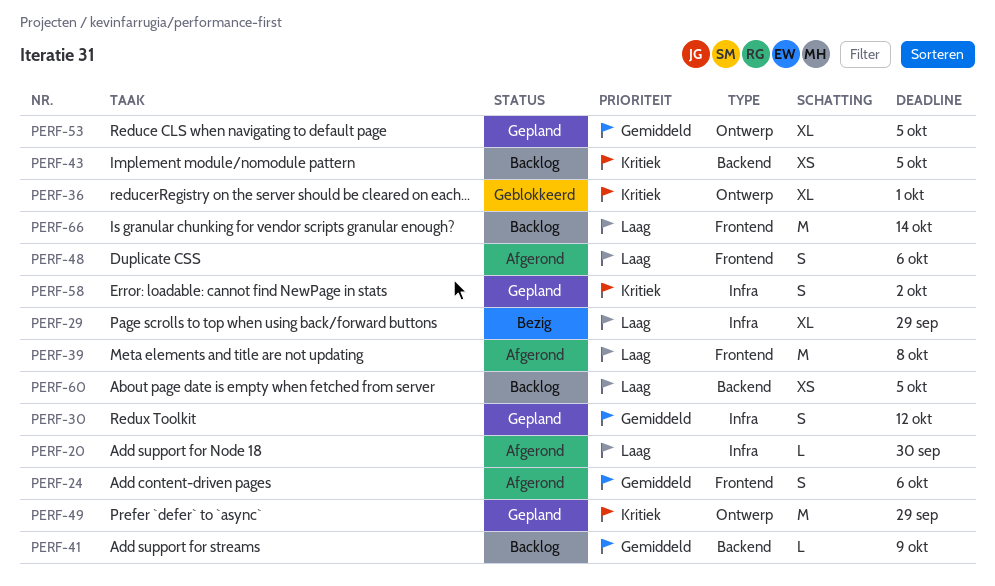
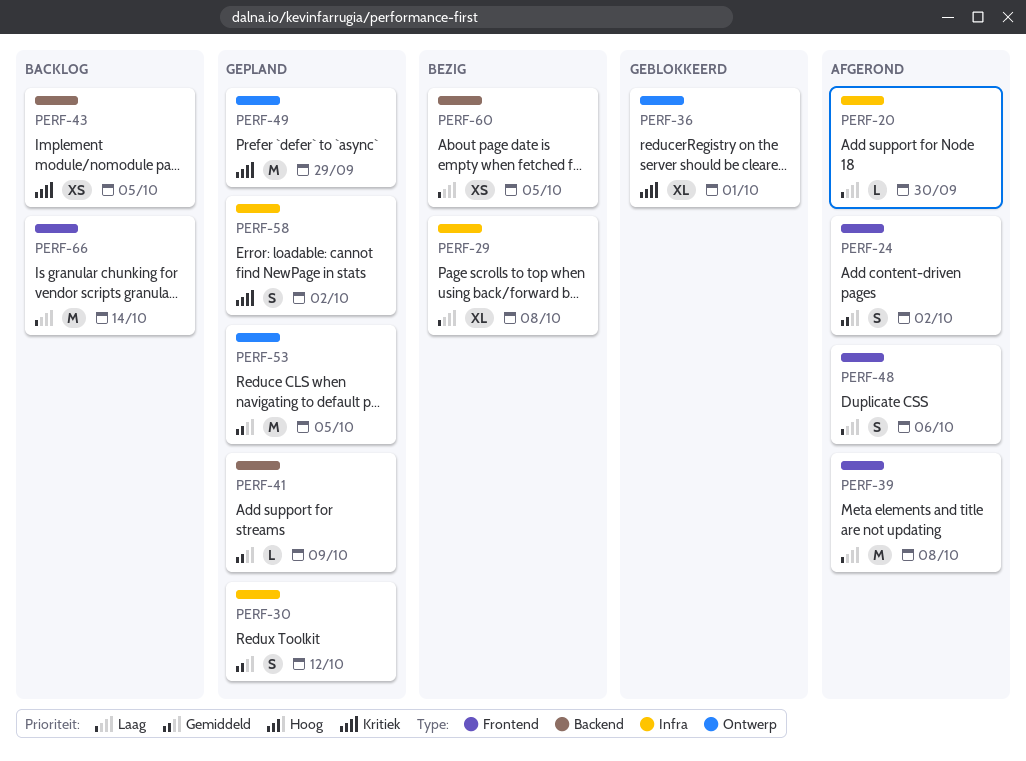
PERF-24, due: Oct 6 -> Oct 2
PERF-29, due: Sep 29 -> Oct 8
PERF-41, status: Backlog -> Gepland
PERF-53, estimate: XL -> M
PERF-60, status: Backlog -> Bezig

